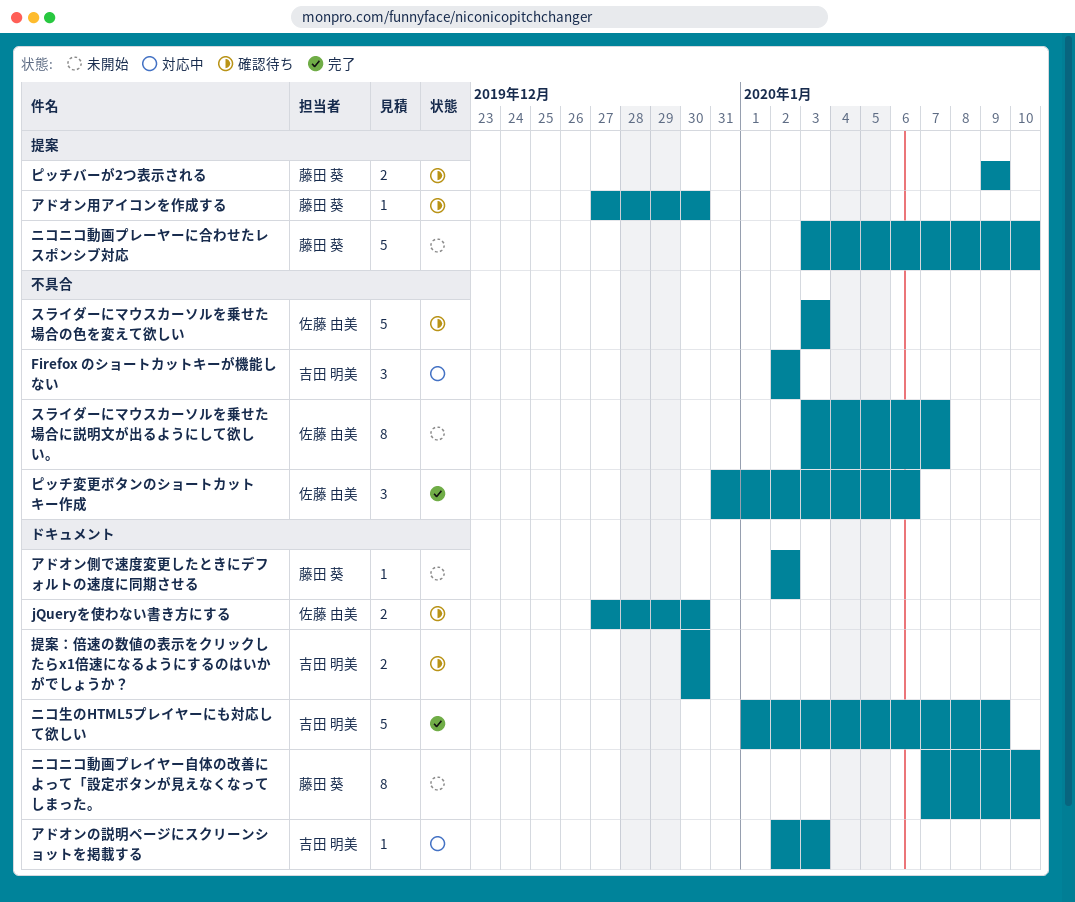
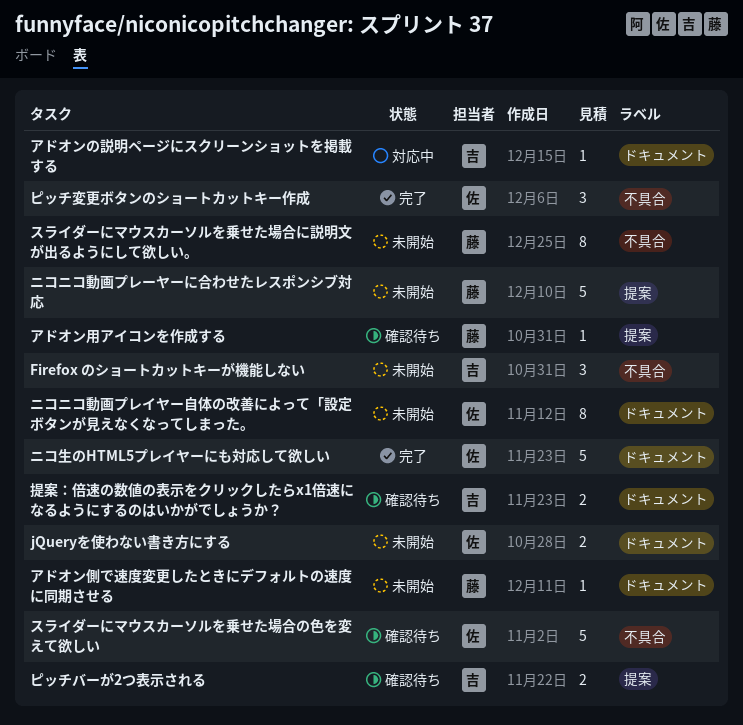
Firefox のショートカットキーが機能しない, status: 対応中 -> 未開始
jQueryを使わない書き方にする, status: 確認待ち -> 未開始
スライダーにマウスカーソルを乗せた場合に説明文が出るようにして欲しい。, owner: 佐藤 由美 -> 藤田 葵
ニコニコ動画プレイヤー自体の改善によって「設定ボタンが見えなくなってしまった。, owner: 藤田 葵 -> 佐藤 由美
ニコ生のHTML5プレイヤーにも対応して欲しい, owner: 吉田 明美 -> 佐藤 由美
ピッチバーが2つ表示される, owner: 藤田 葵 -> 吉田 明美

